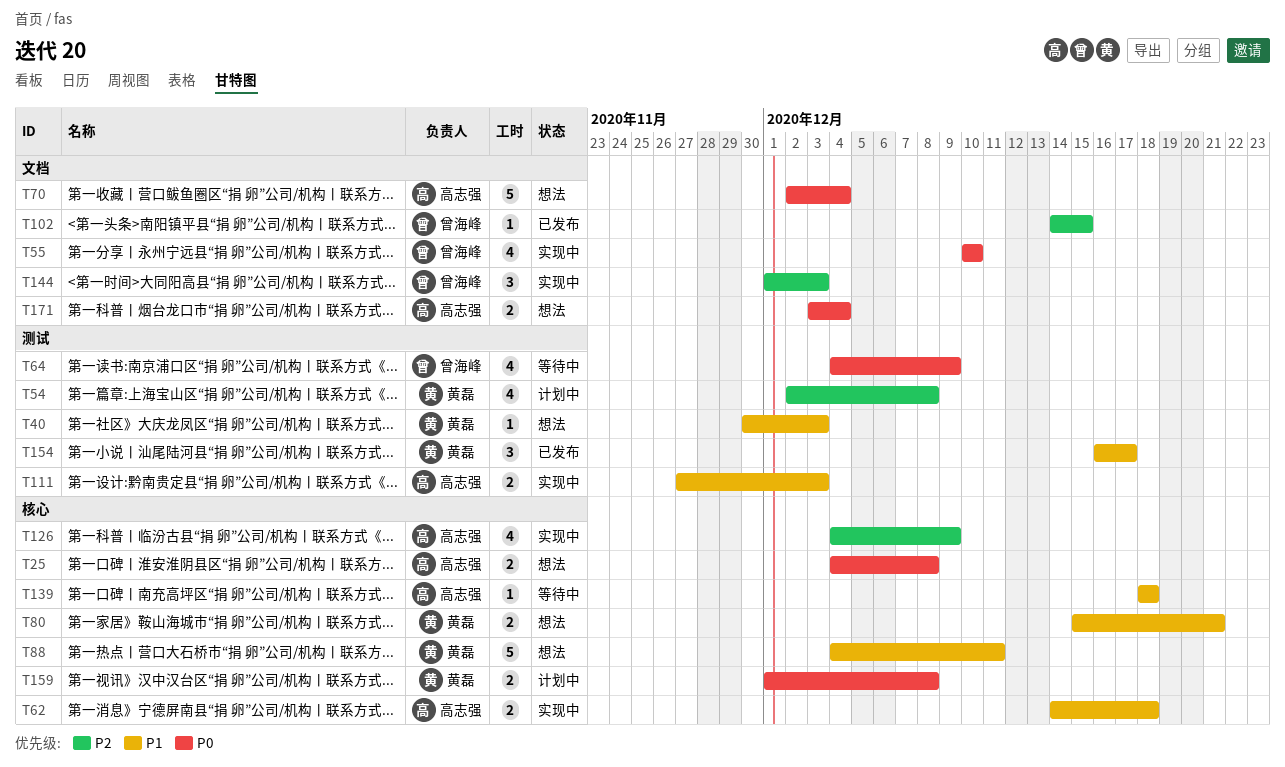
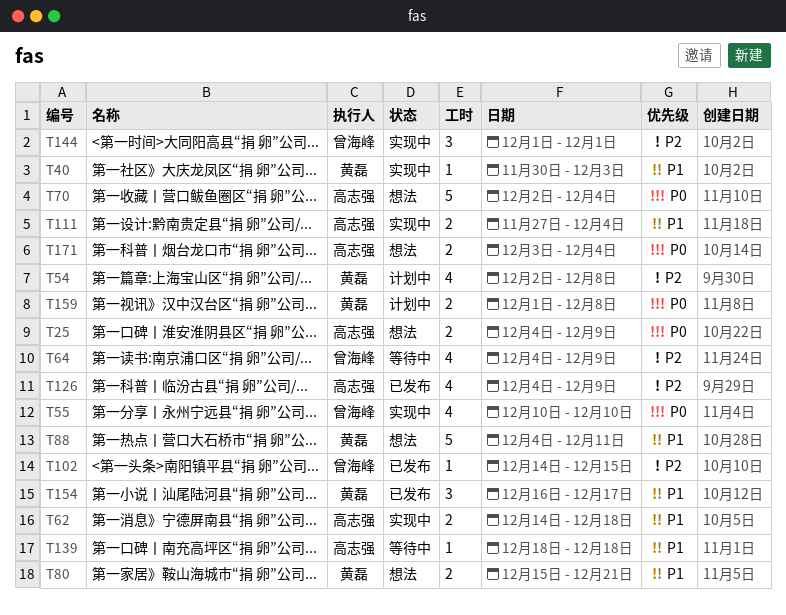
T25, due: Dec 8 -> Dec 9
T40, status: 想法 -> 实现中
T64, priority: P0 -> P2
T111, due: Dec 3 -> Dec 4
T126, status: 实现中 -> 已发布
T144, due: Dec 3 -> Dec 1

